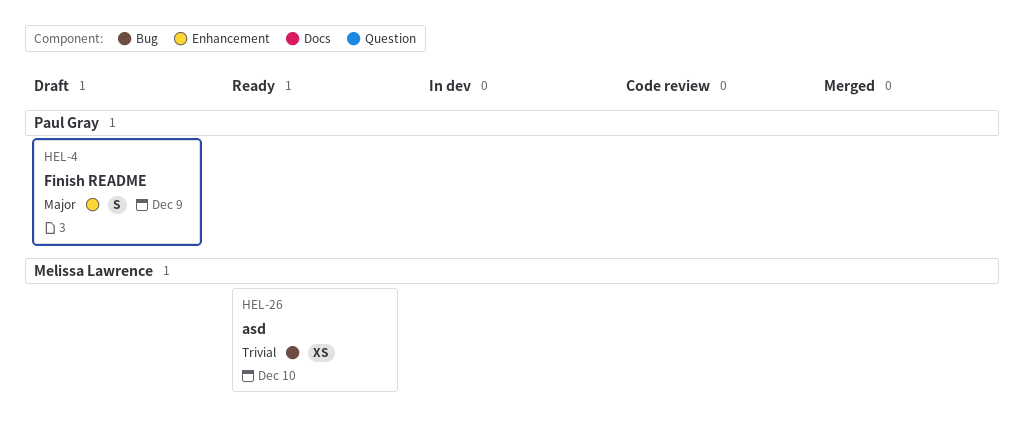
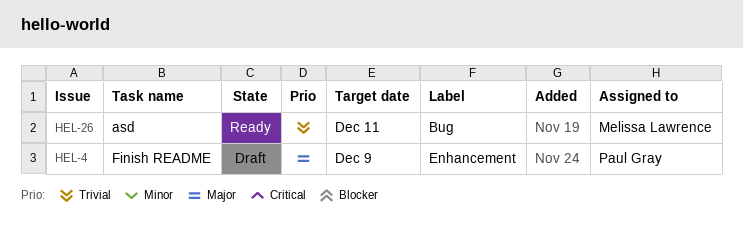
HEL-26, due: Dec 10 -> Dec 11

